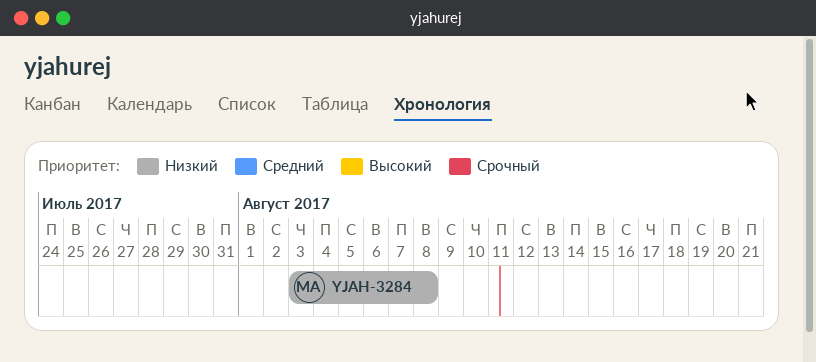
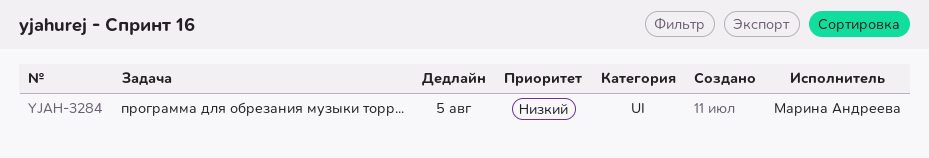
YJAH-3284, due: Aug 8 -> Aug 5

